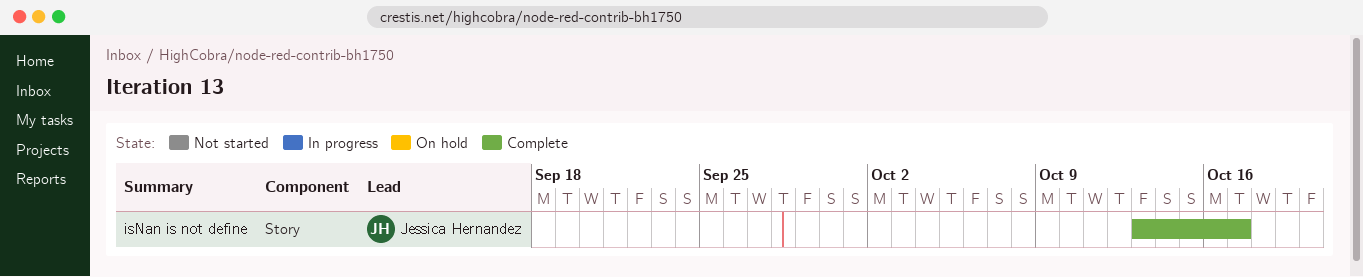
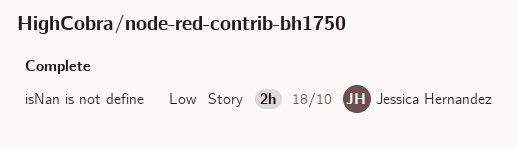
isNan is not define, due: Oct 17 -> Oct 18

